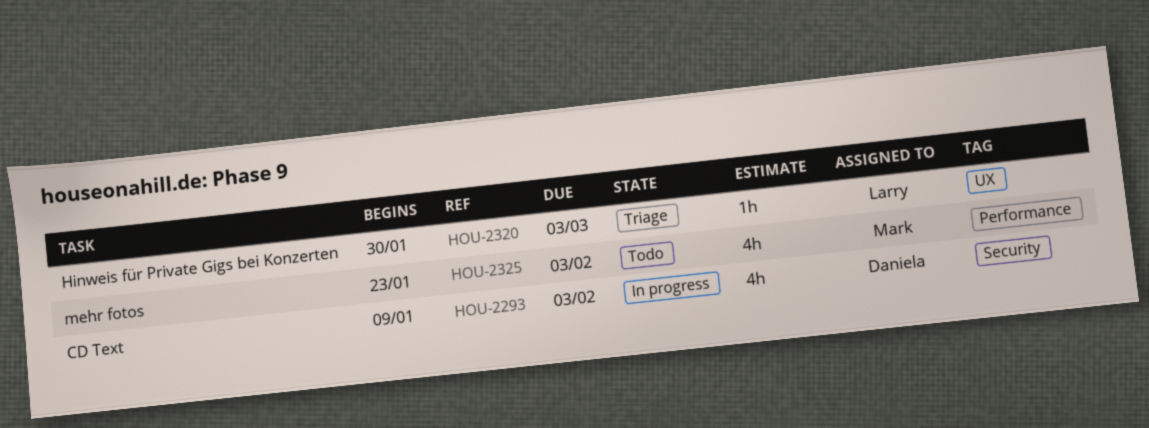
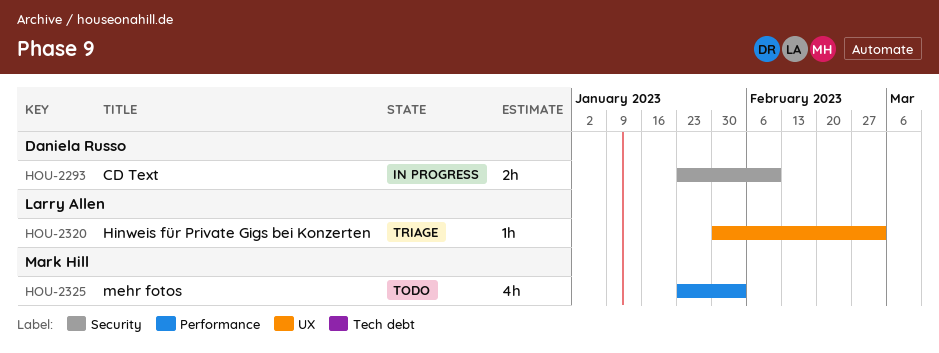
HOU-2293, estimate: 4h -> 2h
HOU-2293, start: Jan 9 -> Jan 23
HOU-2293, due: Feb 3 -> Feb 10

